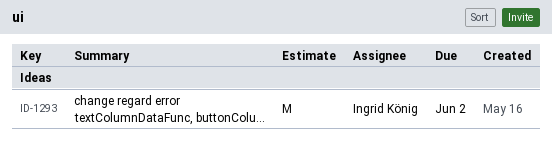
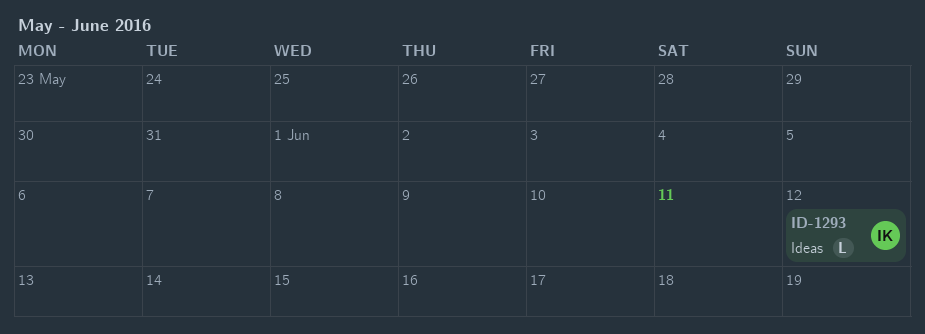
ID-1293, estimate: M -> L
ID-1293, due: Jun 2 -> Jun 12

